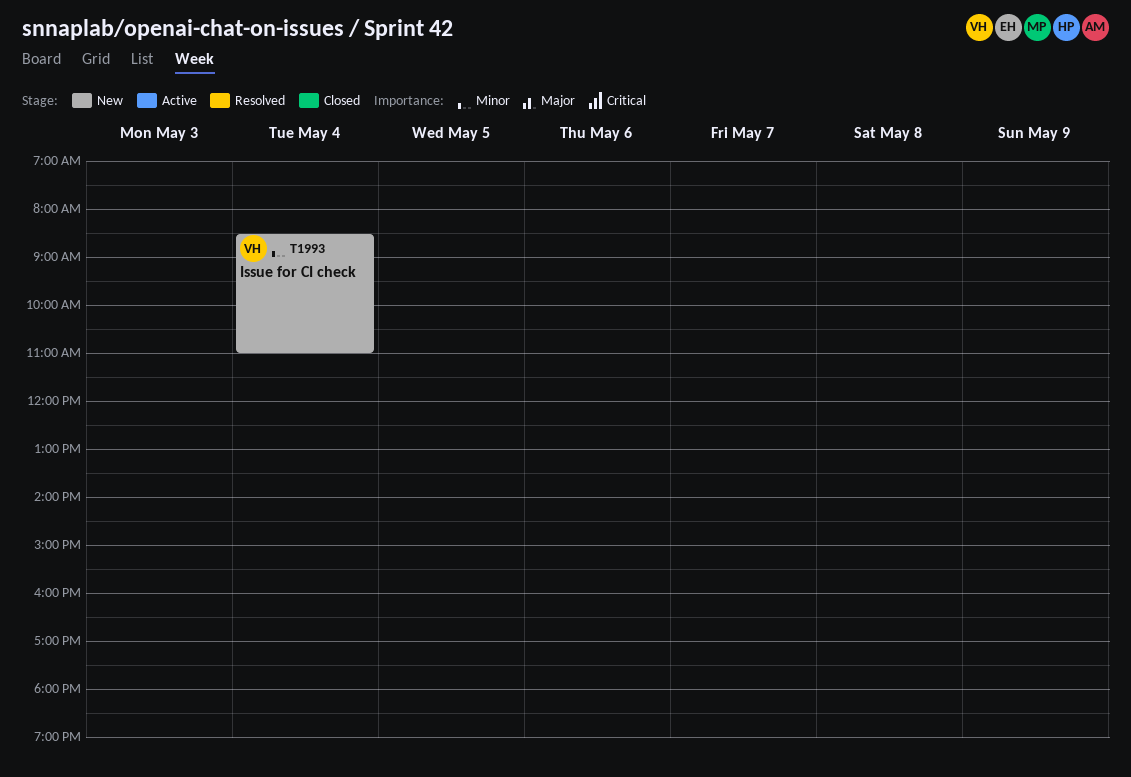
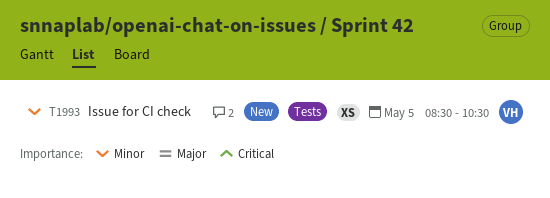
T1993, day: May 4 -> May 5
T1993, ends: 11:00 -> 10:30

